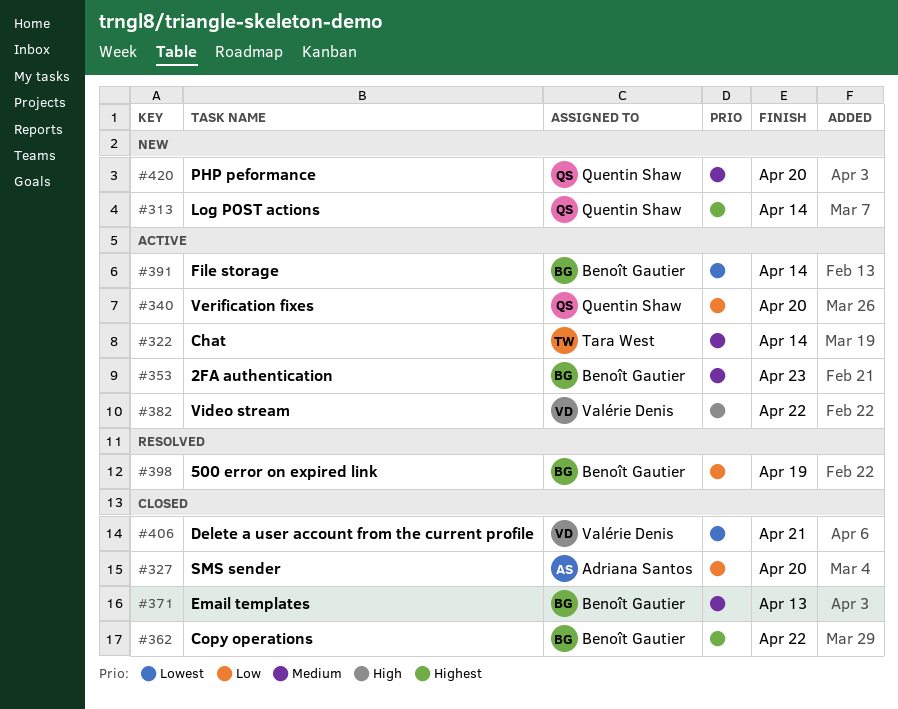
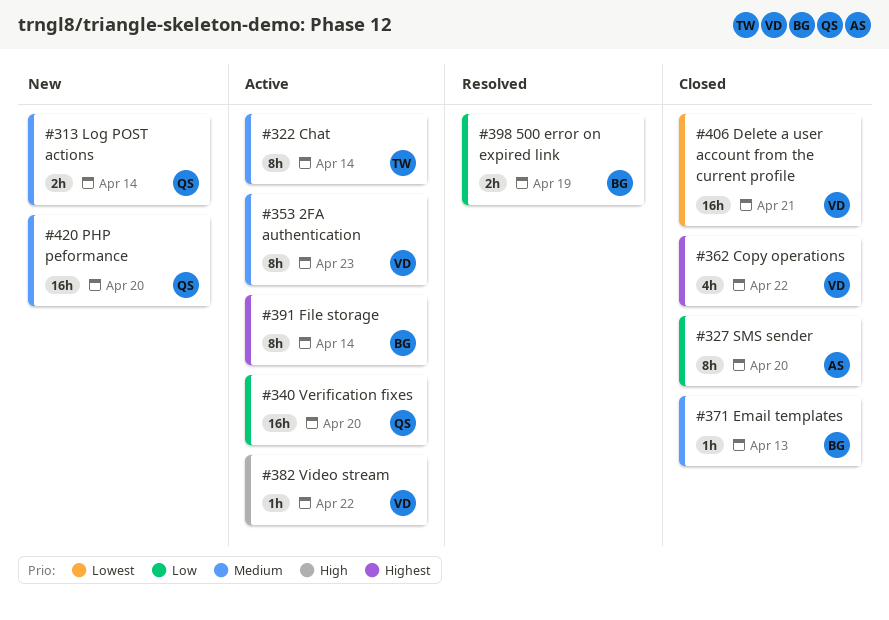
#313, priority: Highest -> Medium
#353, owner: Benoît Gautier -> Valérie Denis
#362, owner: Benoît Gautier -> Valérie Denis
#391, priority: Lowest -> Highest

